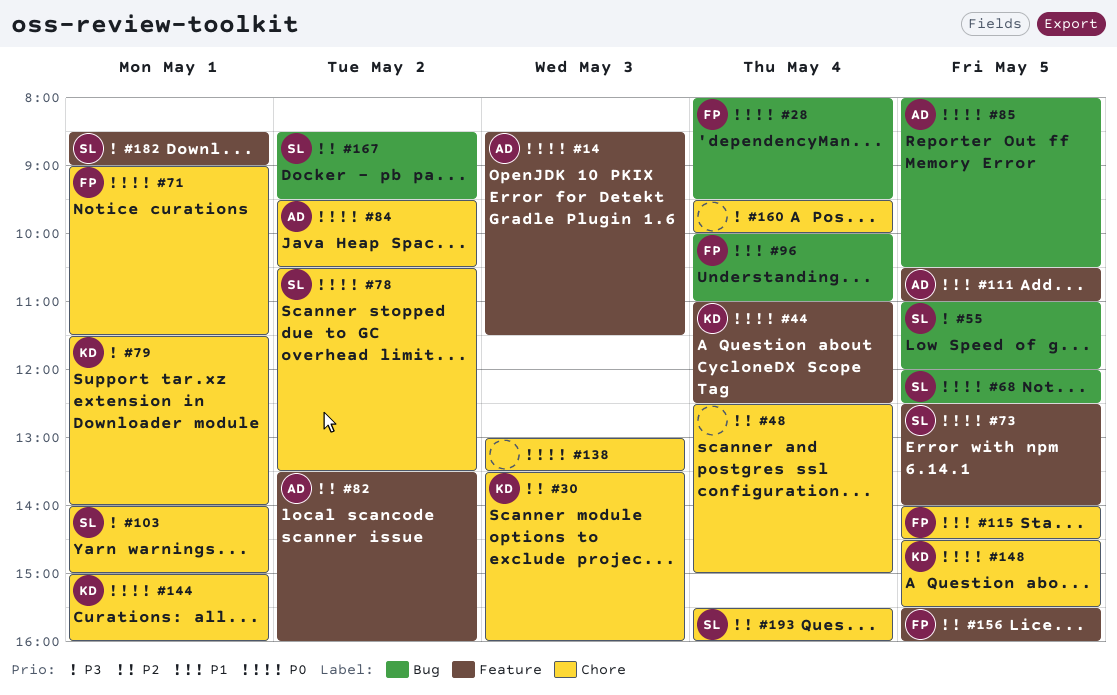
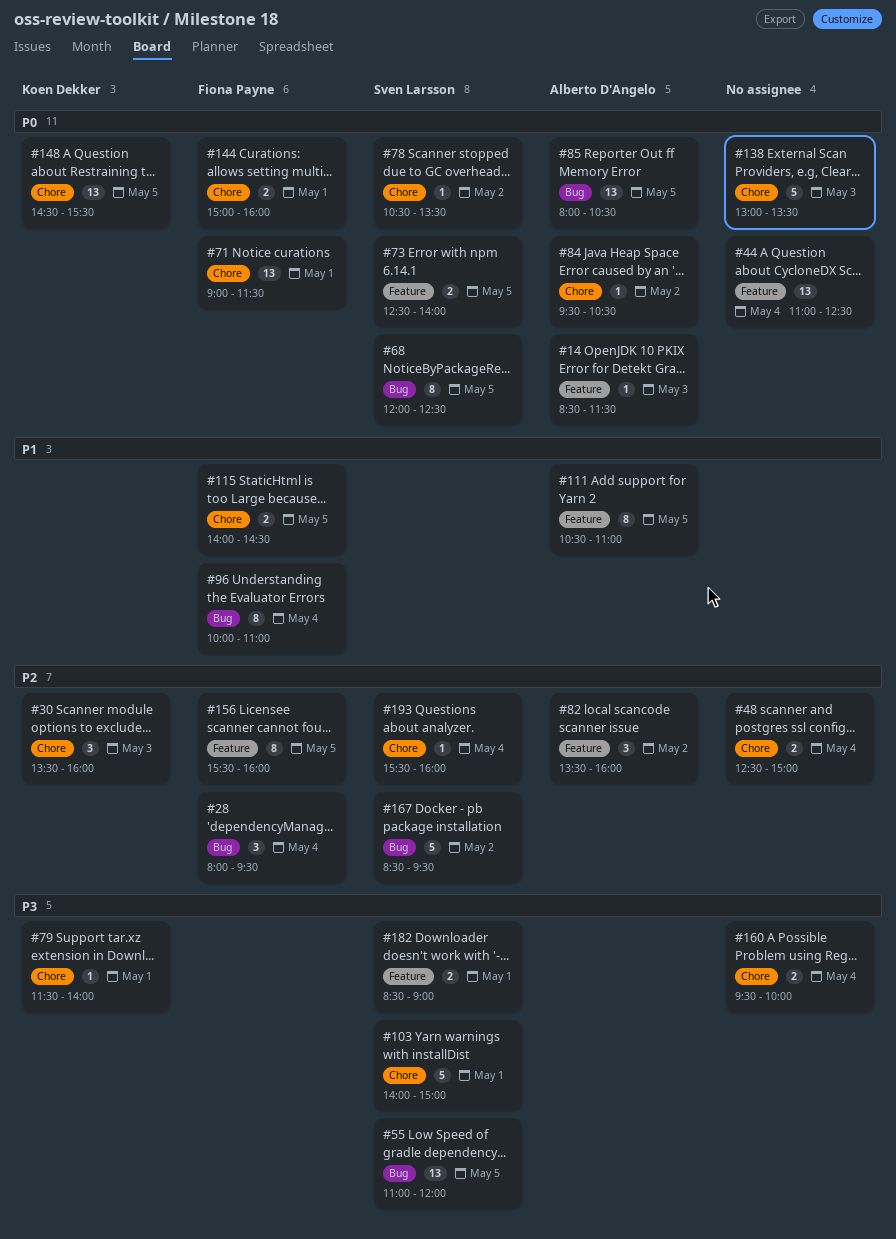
#28, priority: P0 -> P2
#44, owner: Koen Dekker -> none
#144, owner: Koen Dekker -> Fiona Payne

